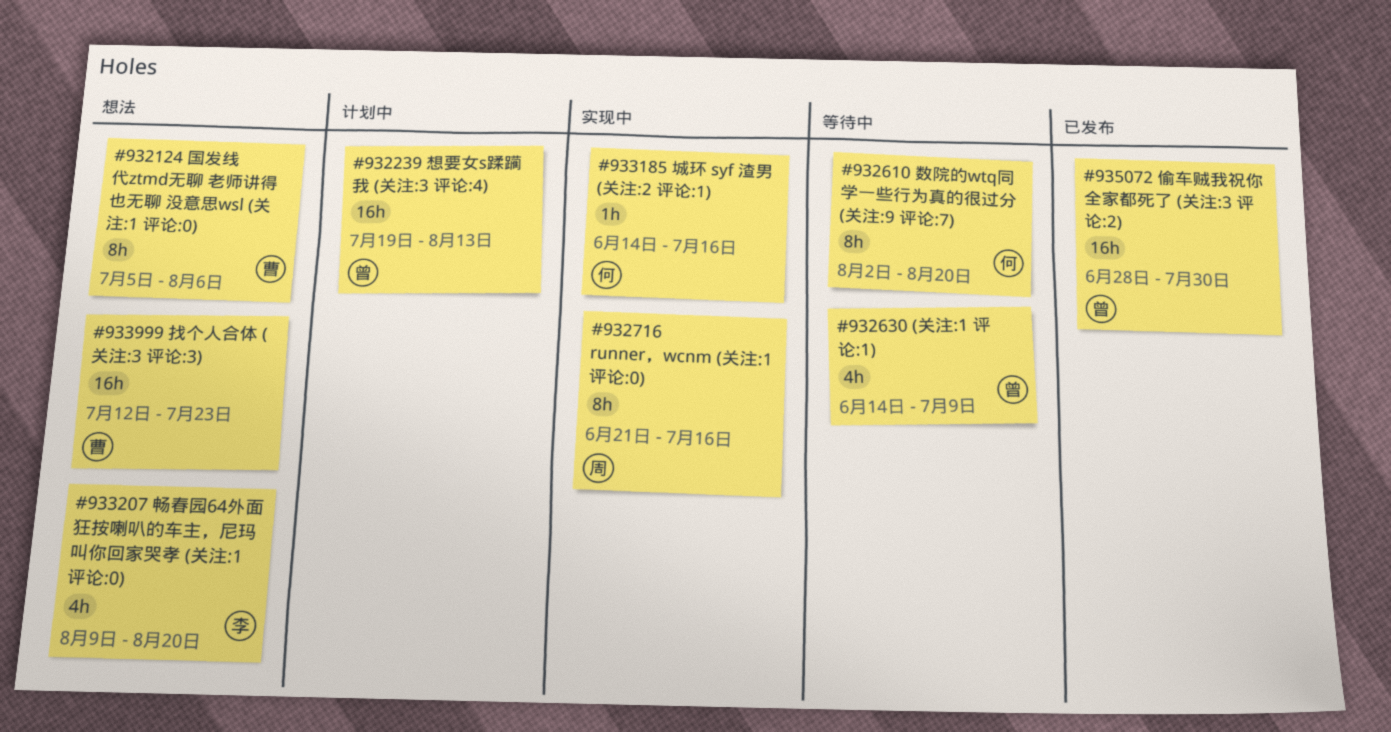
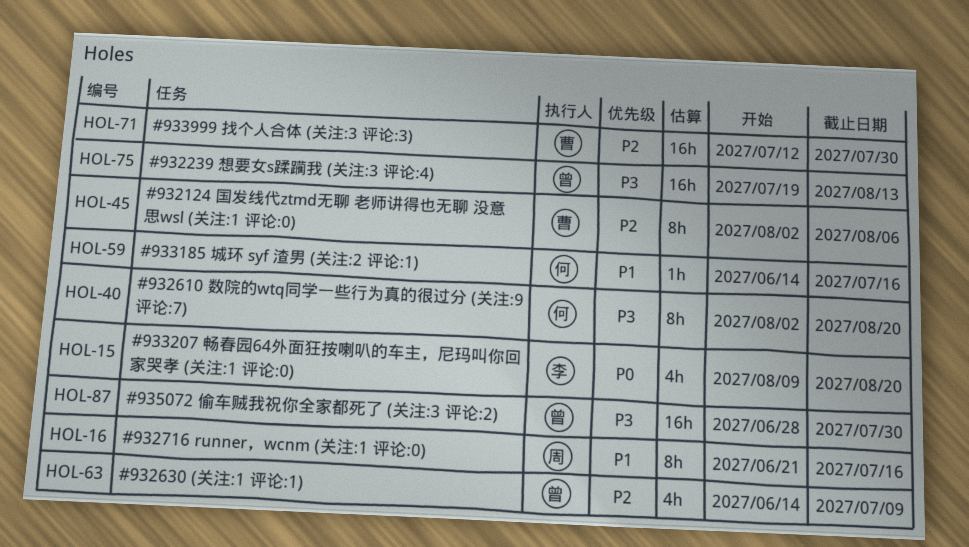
#932124 国发线代ztmd无聊 老师讲得也无聊 没意思wsl (关注:1 评论:0), start: Jul 5 -> Aug 2
#933999 找个人合体 (关注:3 评论:3), due: Jul 23 -> Jul 30

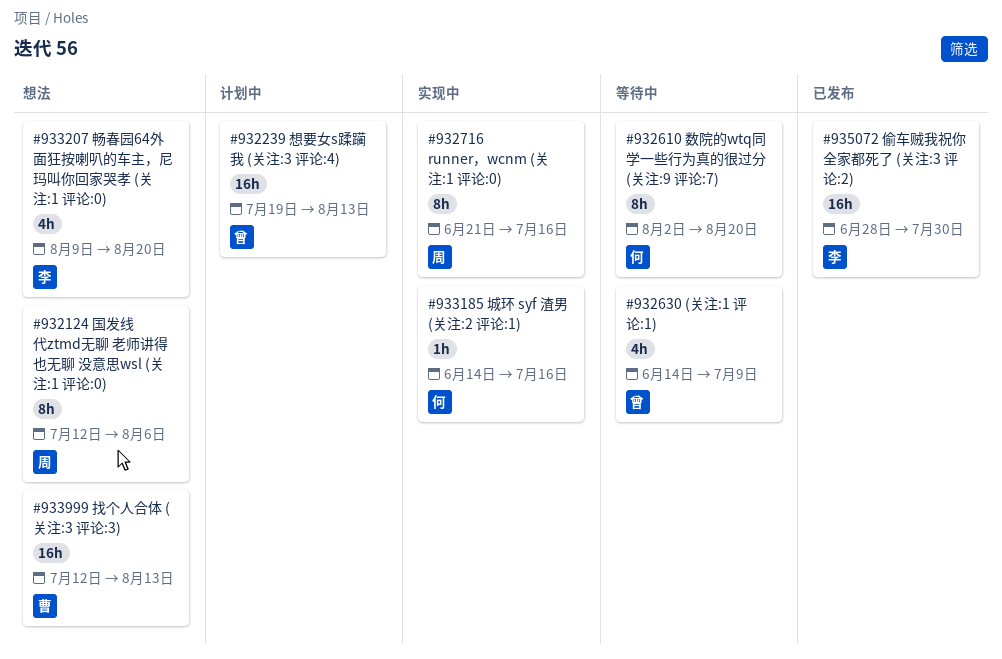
#932124 国发线代ztmd无聊 老师讲得也无聊 没意思wsl (关注:1 评论:0), owner: 曹 -> 周
#932124 国发线代ztmd无聊 老师讲得也无聊 没意思wsl (关注:1 评论:0), start: Aug 2 -> Jul 12
#933999 找个人合体 (关注:3 评论:3), due: Jul 30 -> Aug 13
#935072 偷车贼我祝你全家都死了 (关注:3 评论:2), owner: 曾 -> 李

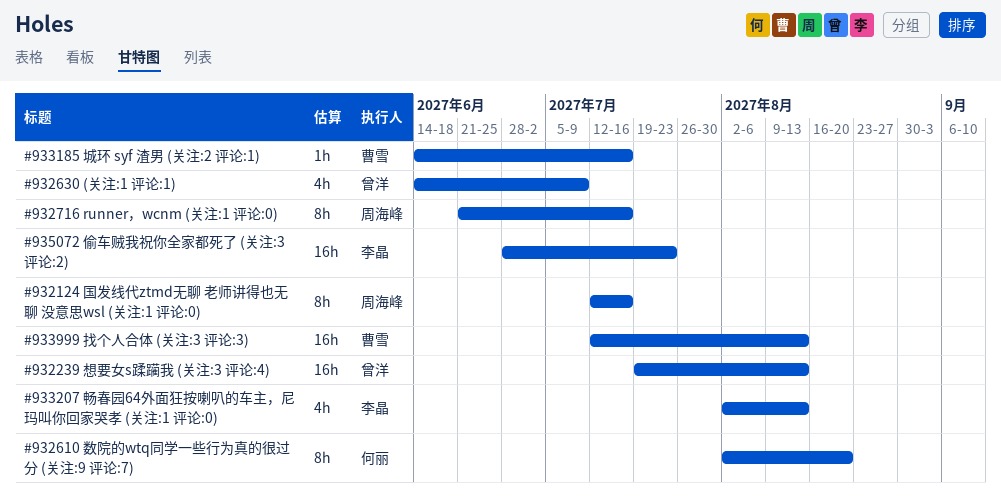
#932124 国发线代ztmd无聊 老师讲得也无聊 没意思wsl (关注:1 评论:0), due: Aug 6 -> Jul 16
#933185 城环 syf 渣男 (关注:2 评论:1), owner: 何丽 -> 曹雪
#933207 畅春园64外面狂按喇叭的车主，尼玛叫你回家哭孝 (关注:1 评论:0), start: Aug 9 -> Aug 2
#933207 畅春园64外面狂按喇叭的车主，尼玛叫你回家哭孝 (关注:1 评论:0), due: Aug 20 -> Aug 13
#935072 偷车贼我祝你全家都死了 (关注:3 评论:2), due: Jul 30 -> Jul 23

